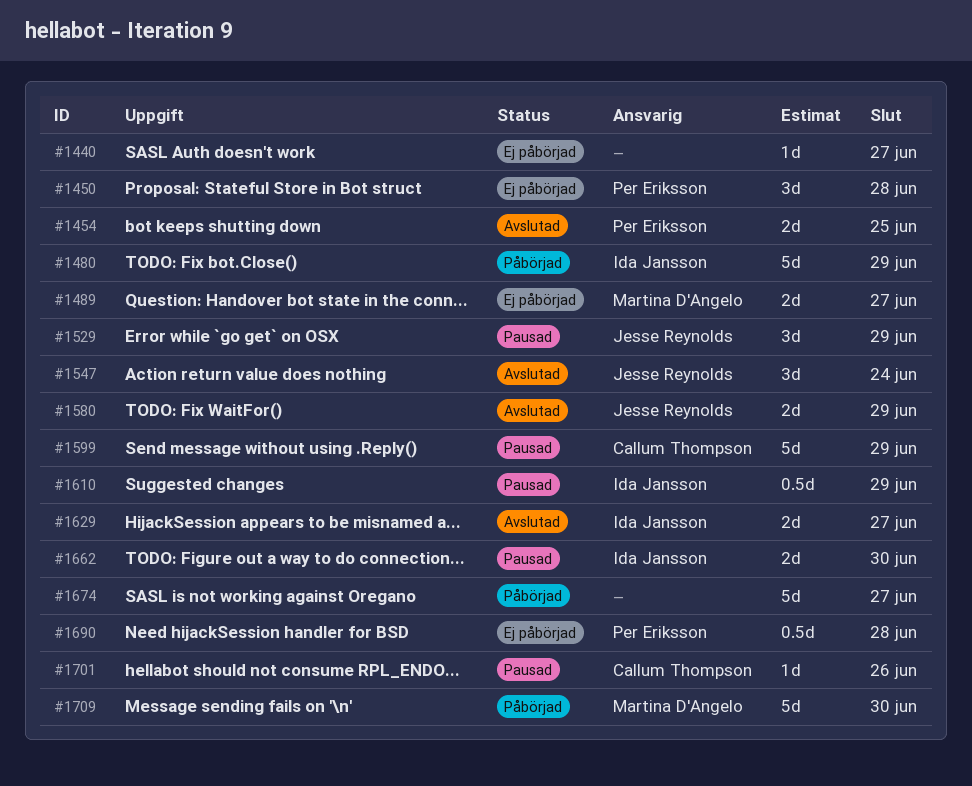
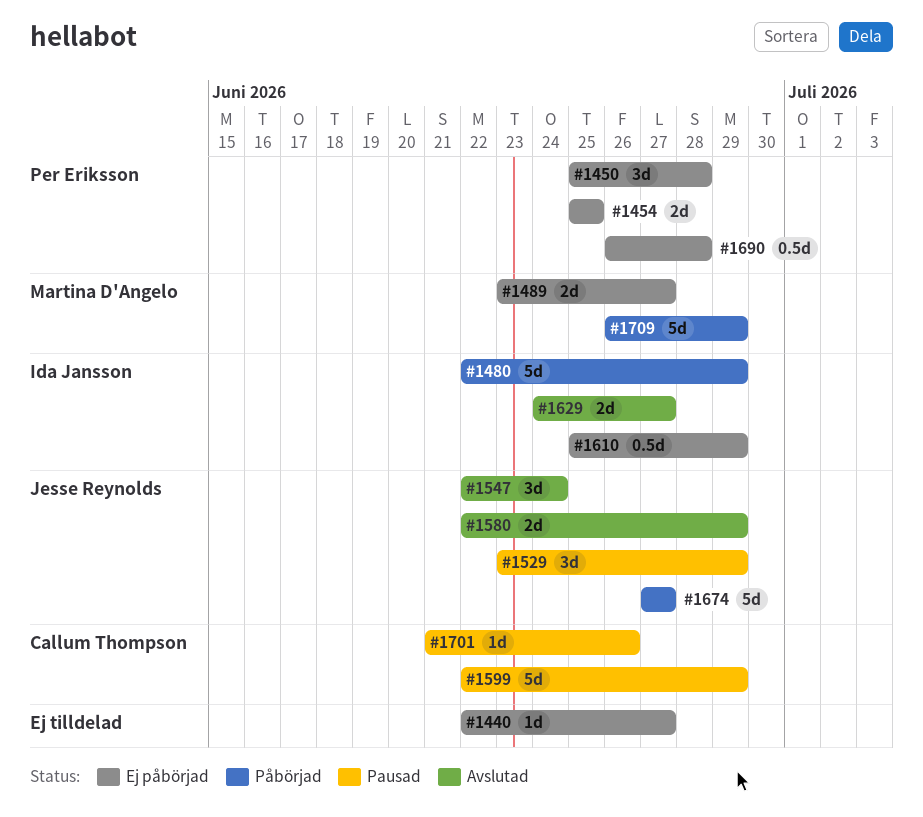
#1454, status: Avslutad -> Ej påbörjad
#1610, status: Pausad -> Ej påbörjad
#1662: present -> none
#1674, owner: none -> Jesse Reynolds
#1709, due: Jun 30 -> Jun 29

